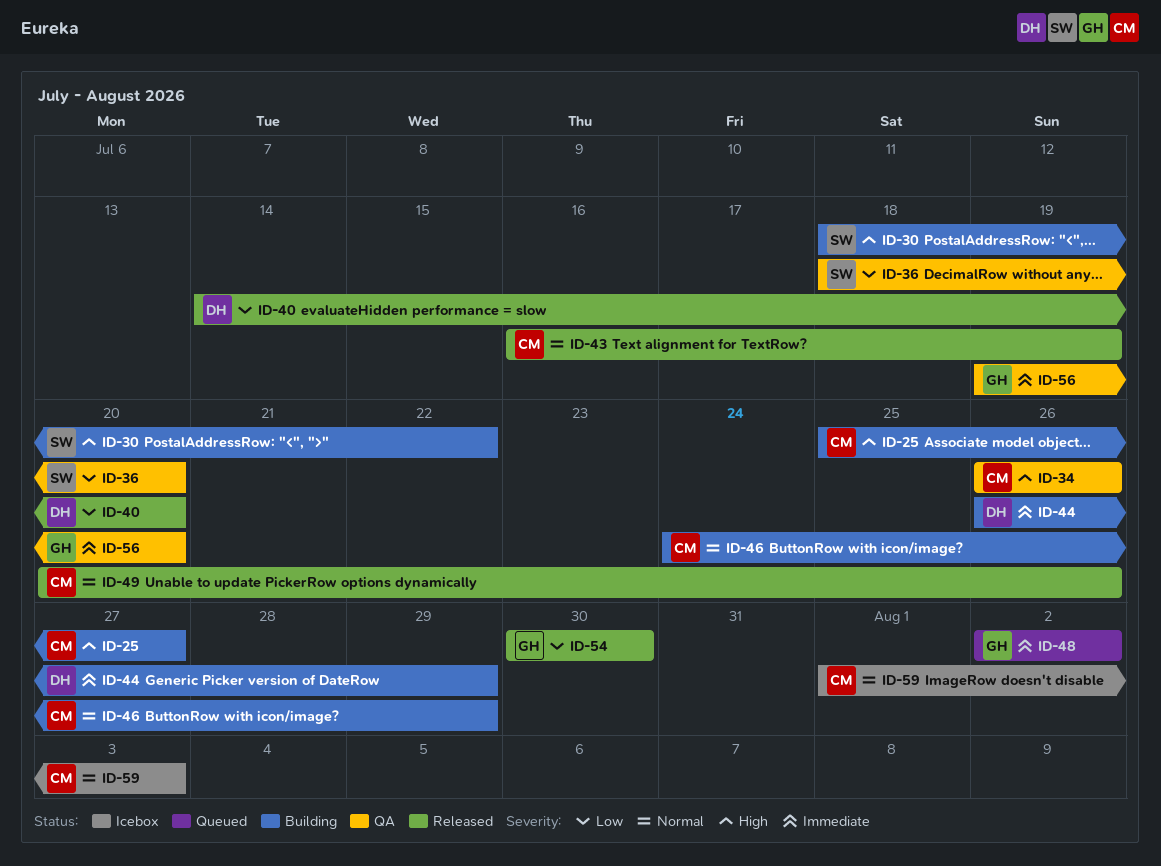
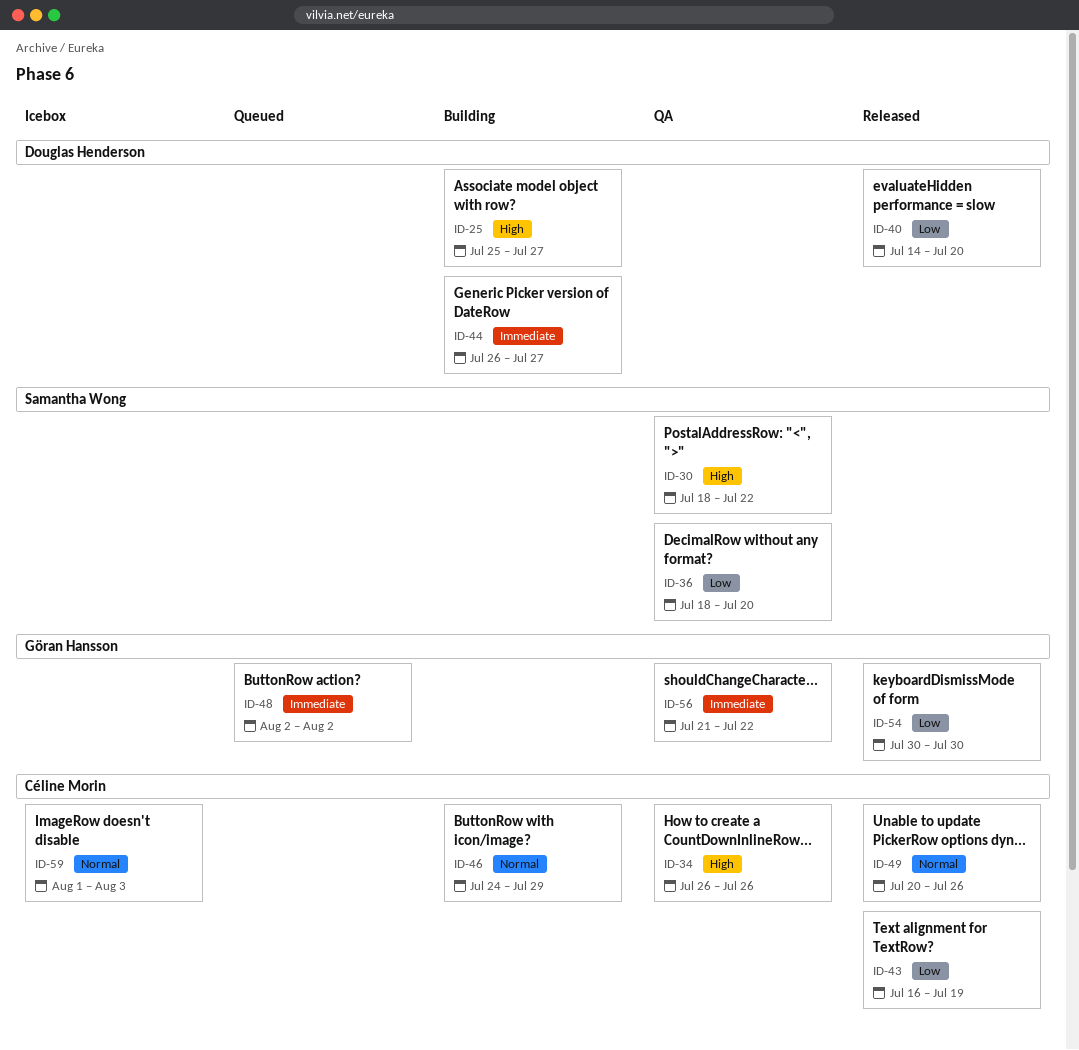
ID-25, owner: Céline Morin -> Douglas Henderson
ID-30, status: Building -> QA
ID-43, priority: Normal -> Low
ID-44, due: Jul 29 -> Jul 27
ID-56, start: Jul 19 -> Jul 21
ID-56, due: Jul 20 -> Jul 22

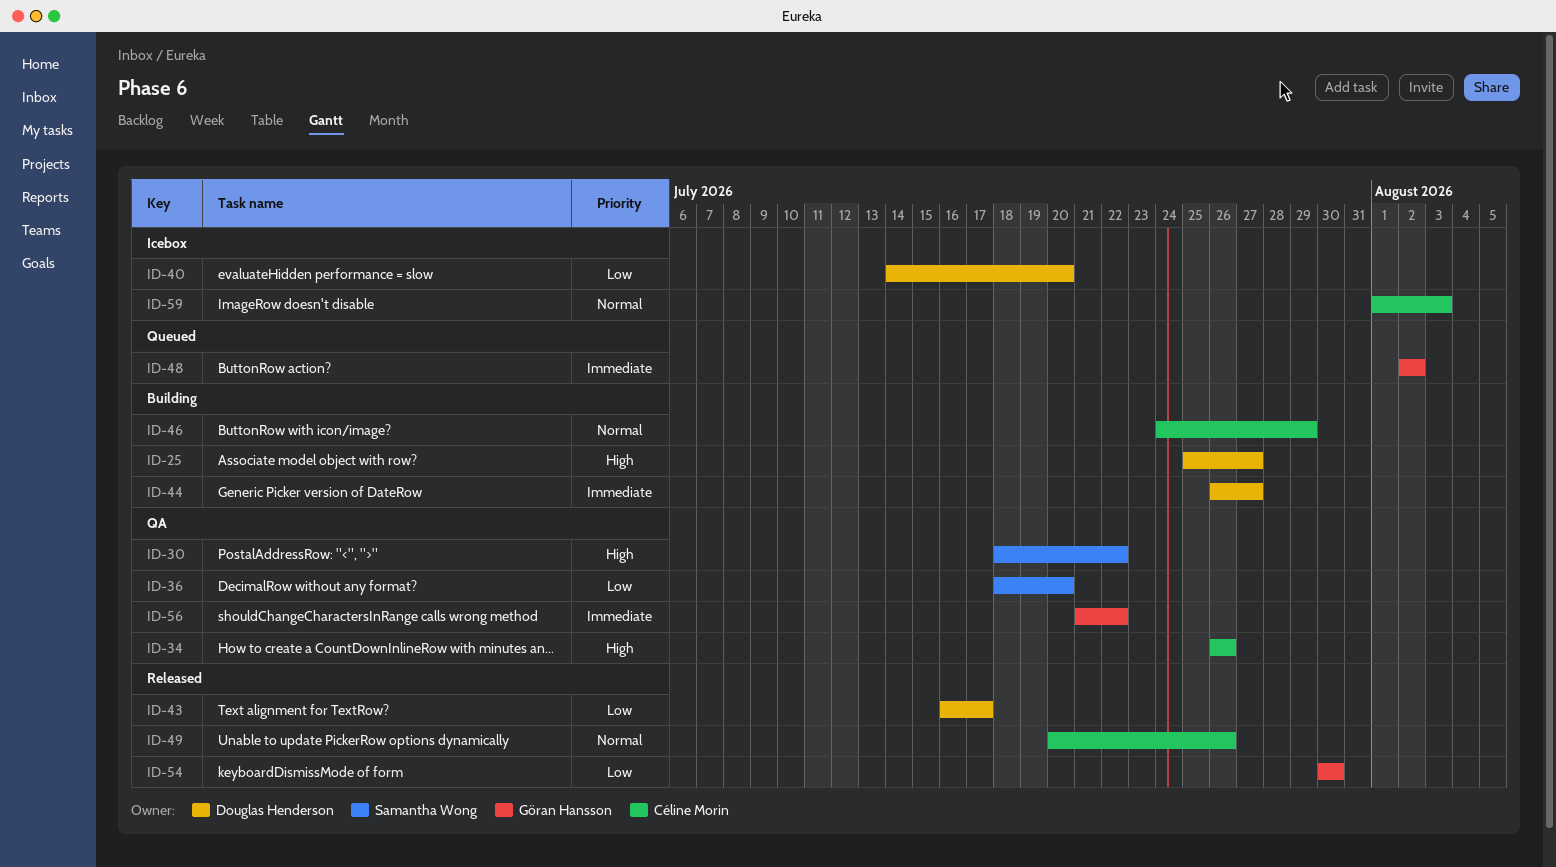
ID-40, status: Released -> Icebox
ID-43, owner: Céline Morin -> Douglas Henderson
ID-43, due: Jul 19 -> Jul 17

